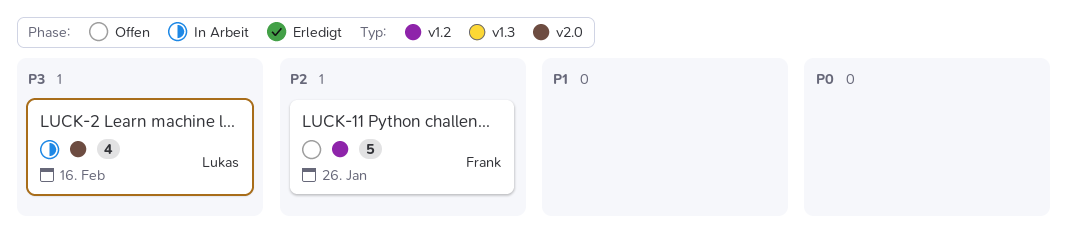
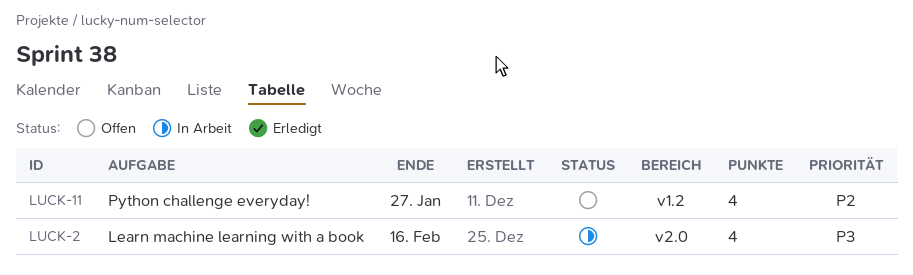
LUCK-11, estimate: 5 -> 4
LUCK-11, due: Jan 26 -> Jan 27

